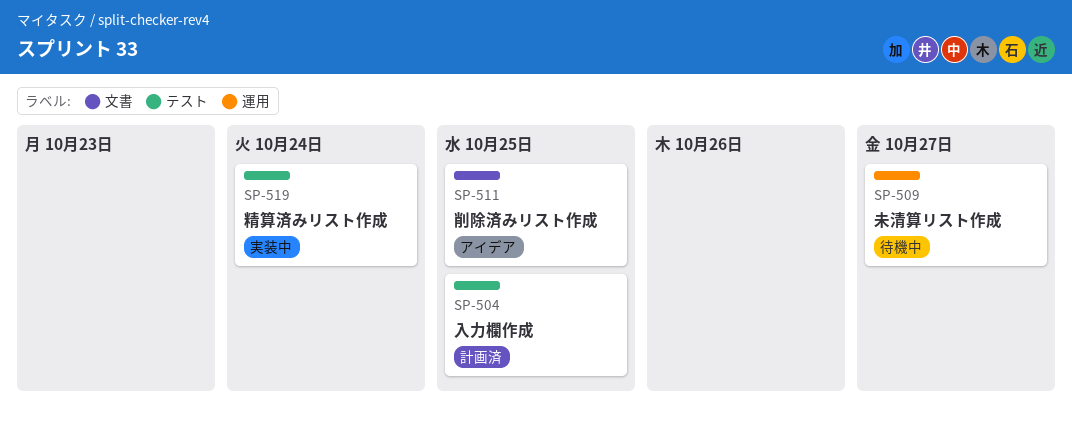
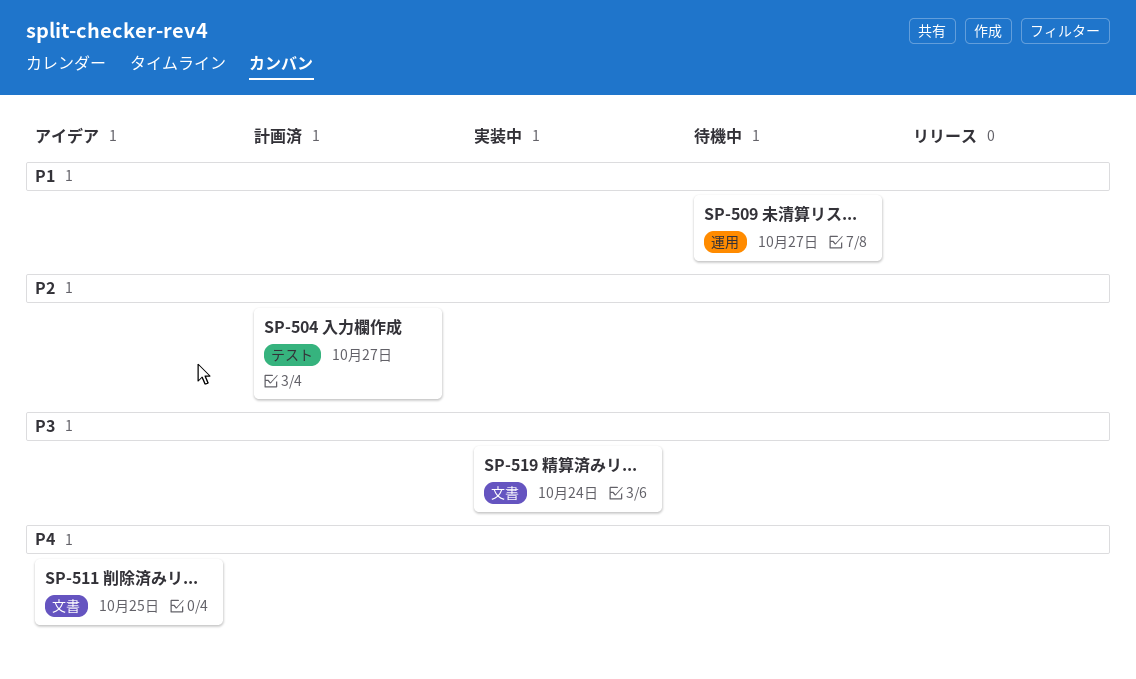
SP-504, due: Oct 25 -> Oct 27
SP-519, label: テスト -> 文書

